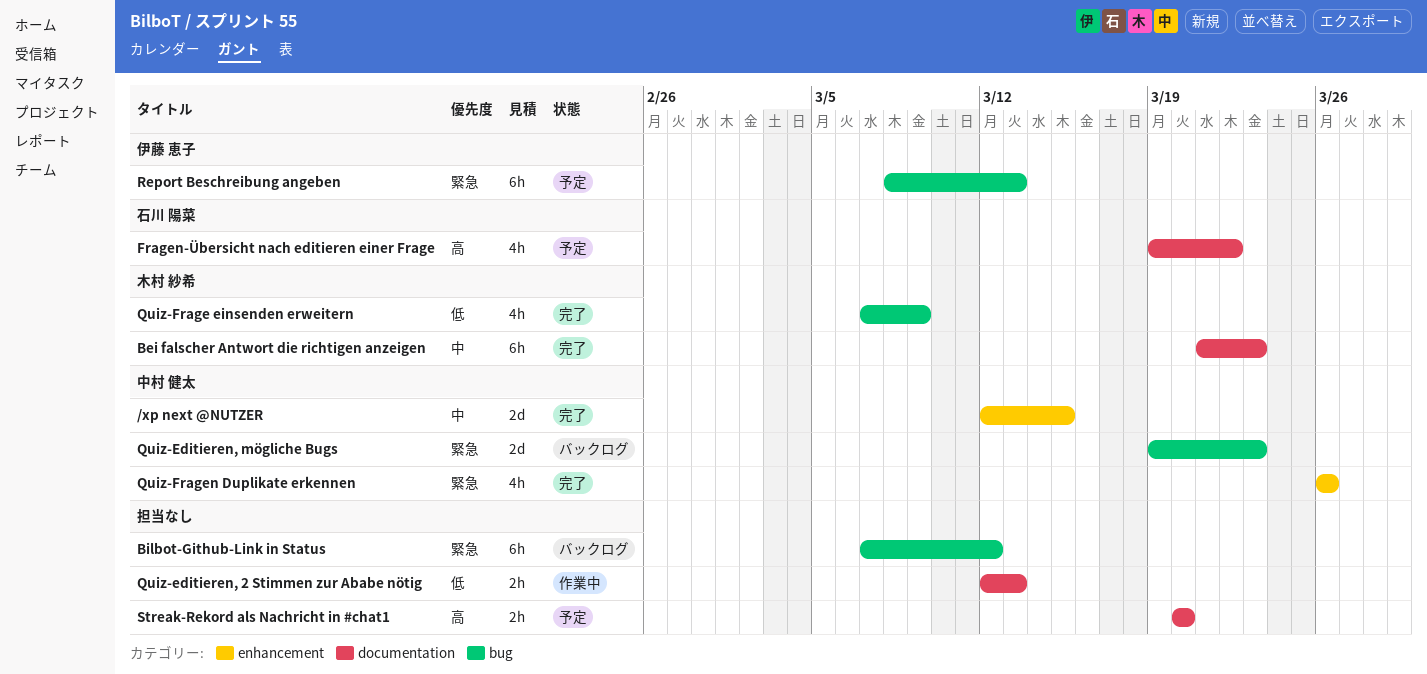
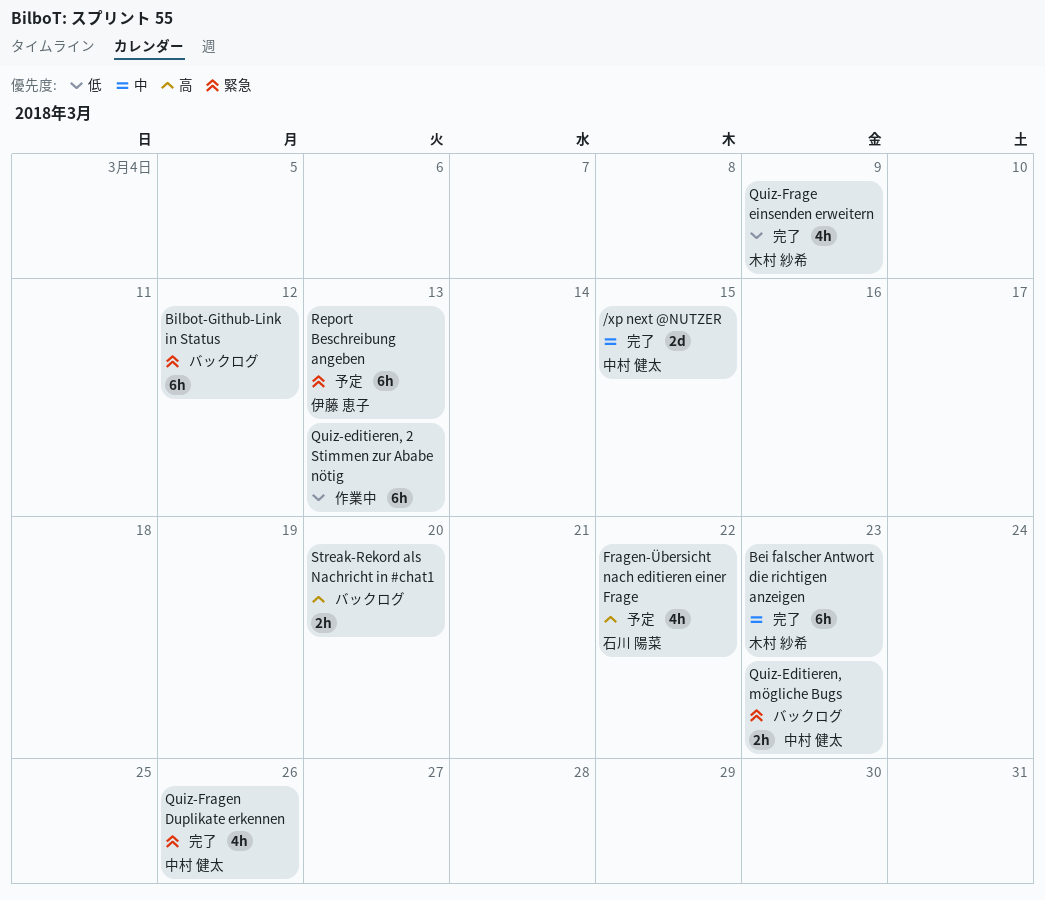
Quiz-editieren, 2 Stimmen zur Ababe nötig, estimate: 2h -> 6h
Quiz-Editieren, mögliche Bugs, estimate: 2d -> 2h
Streak-Rekord als Nachricht in #chat1, status: 予定 -> バックログ

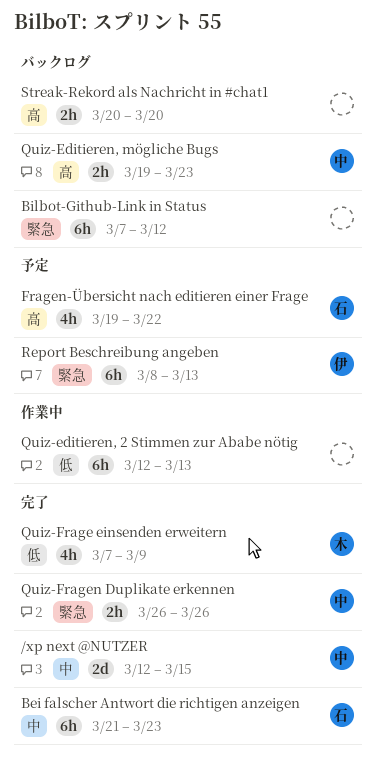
Bei falscher Antwort die richtigen anzeigen, owner: 木村 紗希 -> 石川 陽菜
Quiz-Editieren, mögliche Bugs, priority: 緊急 -> 高
Quiz-Fragen Duplikate erkennen, estimate: 4h -> 2h

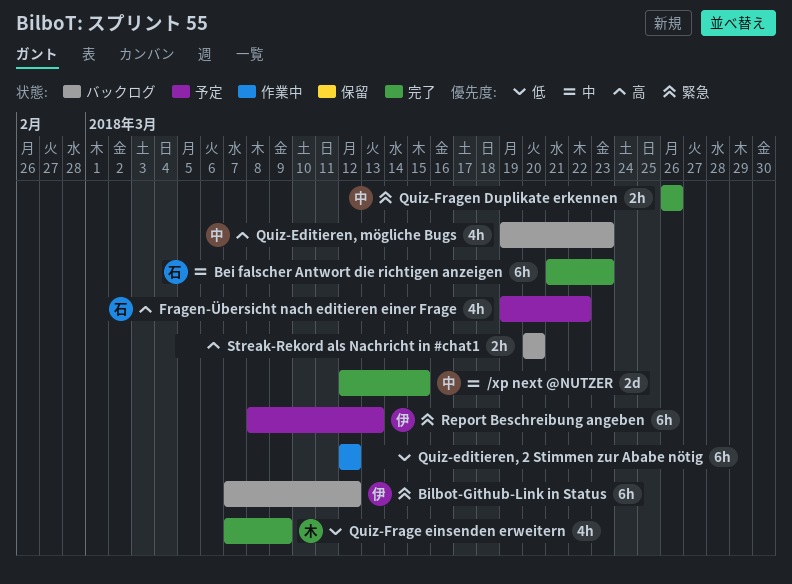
Bilbot-Github-Link in Status, owner: none -> 伊
Quiz-editieren, 2 Stimmen zur Ababe nötig, due: Mar 13 -> Mar 12
Quiz-Editieren, mögliche Bugs, estimate: 2h -> 4h

